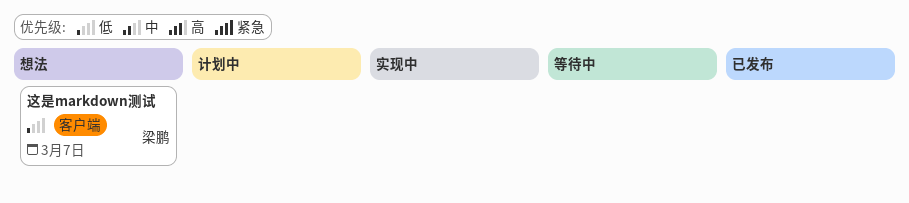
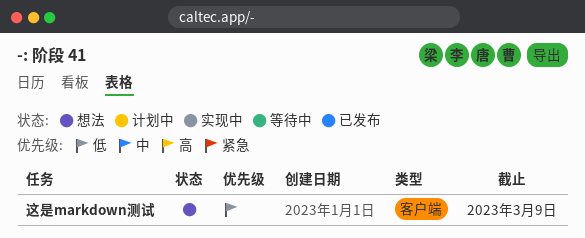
这是markdown测试, due: Mar 7 -> Mar 9

